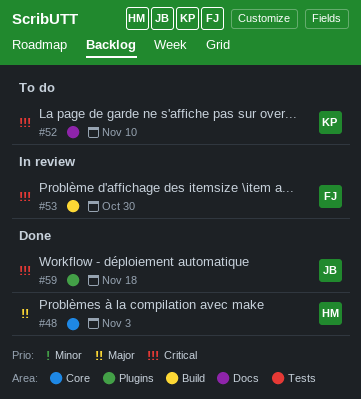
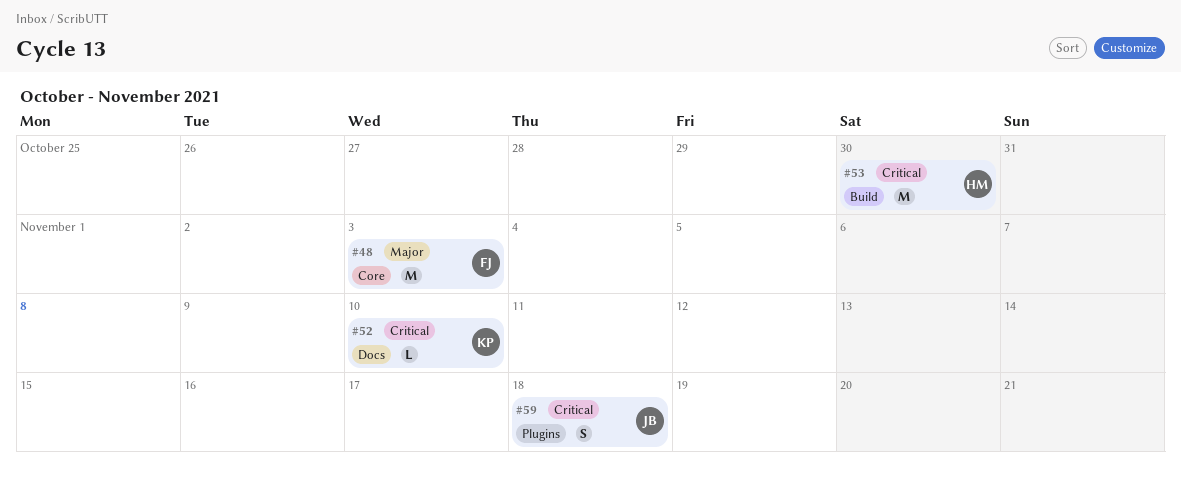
#48, owner: HM -> FJ
#53, owner: FJ -> HM

